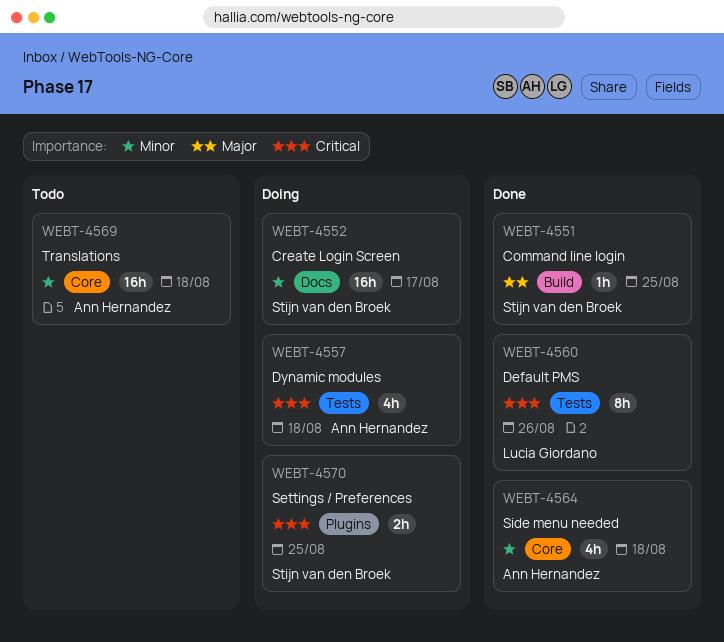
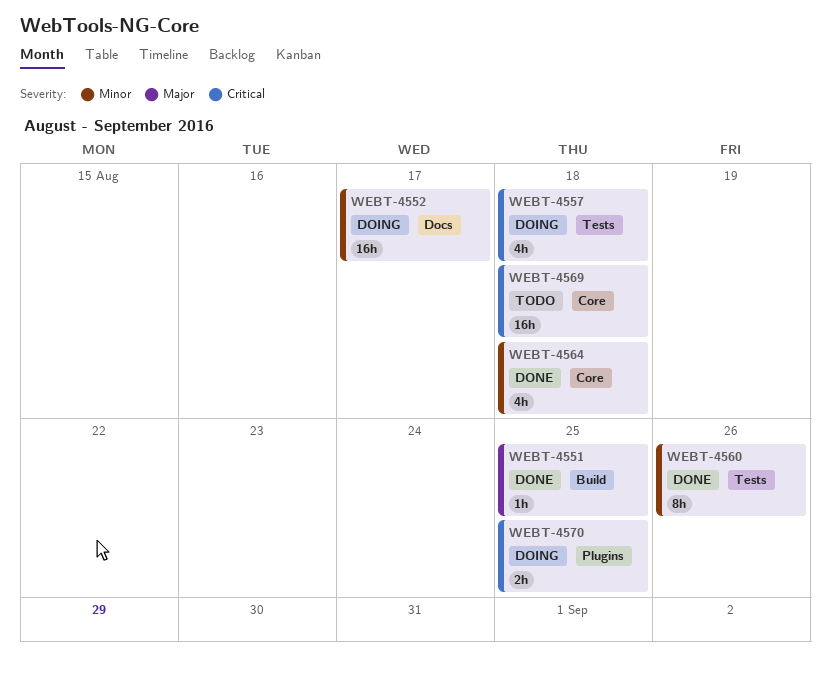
WEBT-4560, priority: Critical -> Minor
WEBT-4569, priority: Minor -> Critical

